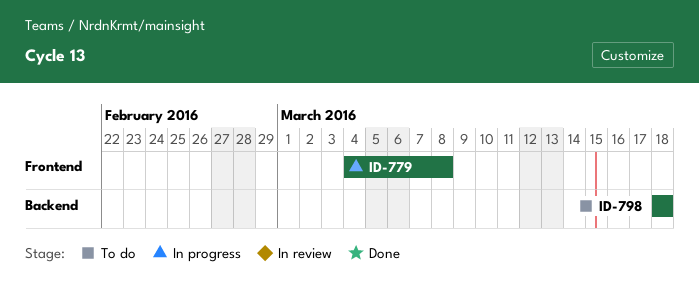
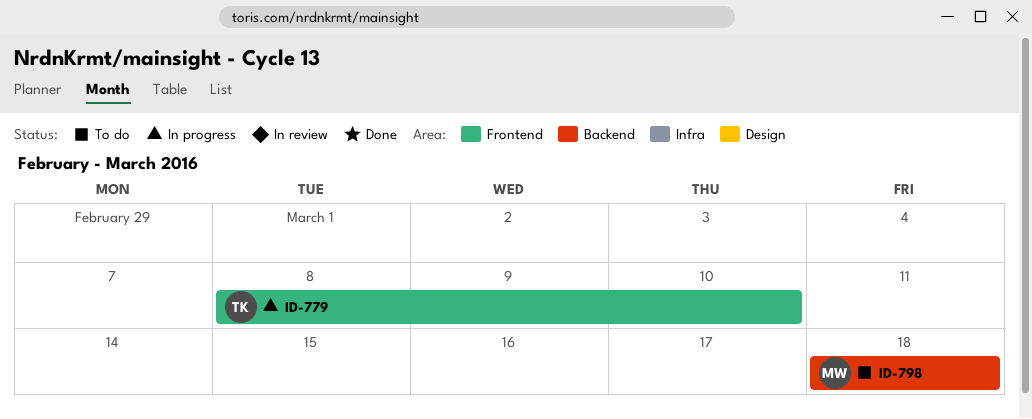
ID-779, start: Mar 4 -> Mar 8
ID-779, due: Mar 8 -> Mar 10

